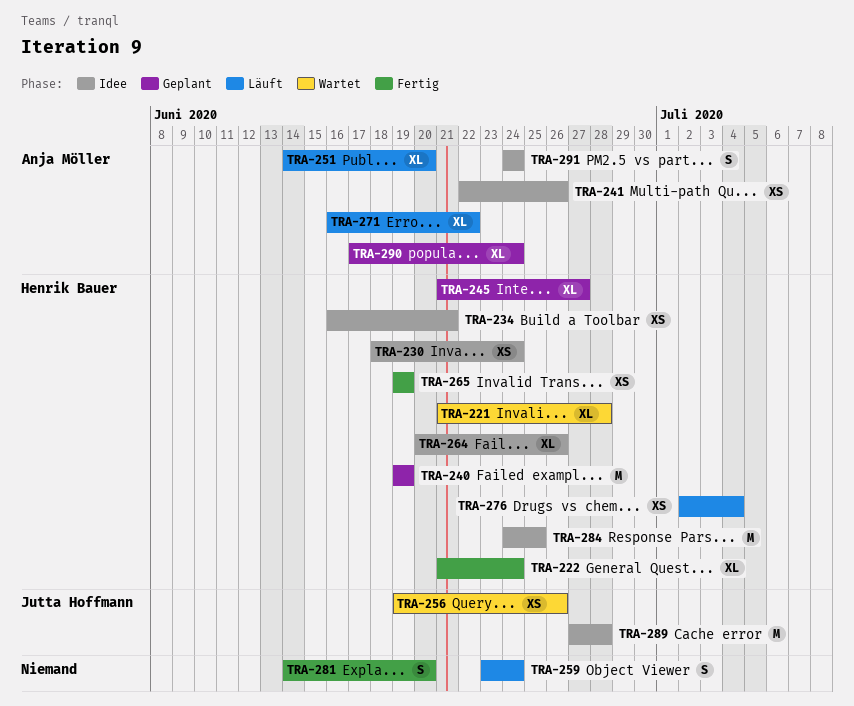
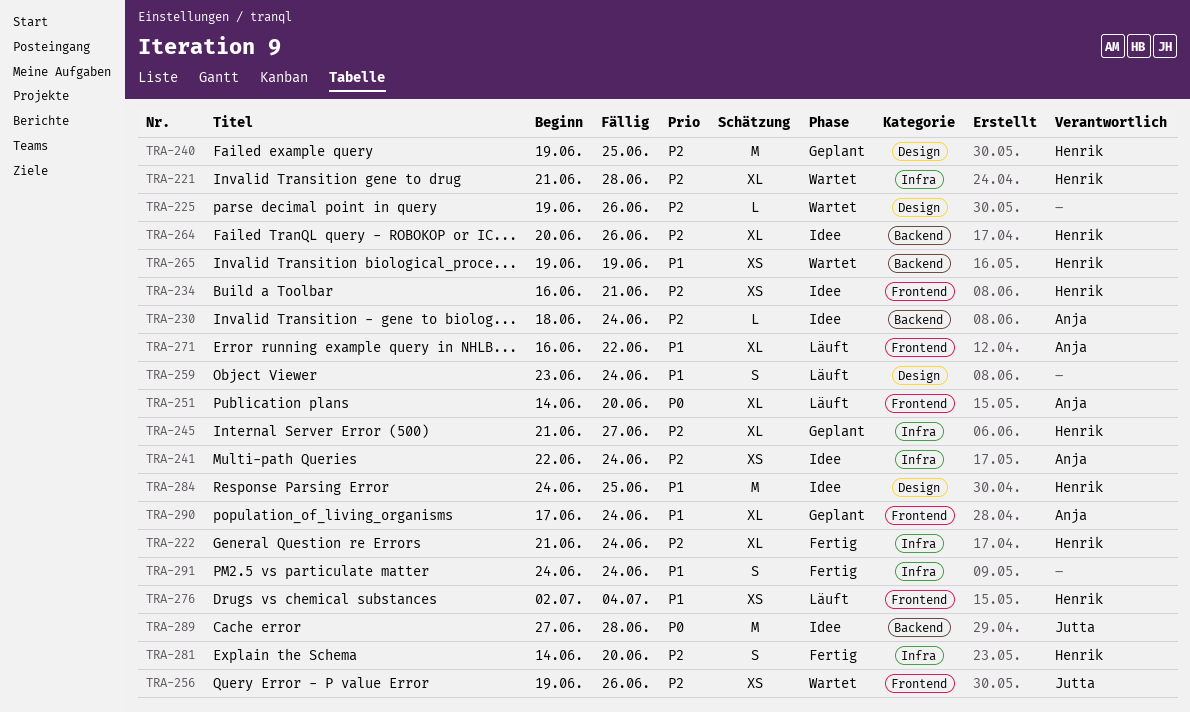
TRA-225: none -> present
TRA-230, owner: Henrik Bauer -> Anja Möller
TRA-230, estimate: XS -> L
TRA-240, due: Jun 19 -> Jun 25
TRA-241, due: Jun 26 -> Jun 24
TRA-265, status: Fertig -> Wartet
TRA-281, owner: none -> Henrik Bauer
TRA-291, status: Idee -> Fertig
TRA-291, owner: Anja Möller -> none

